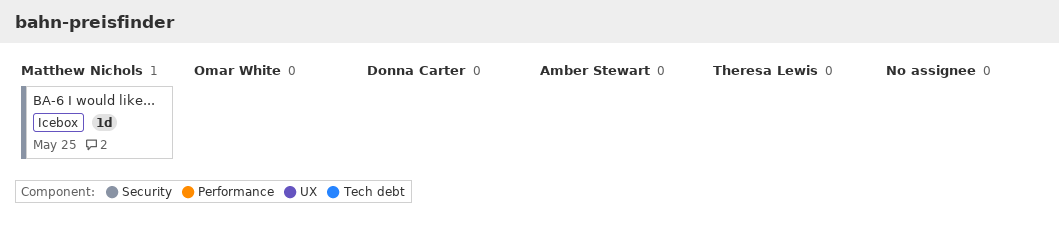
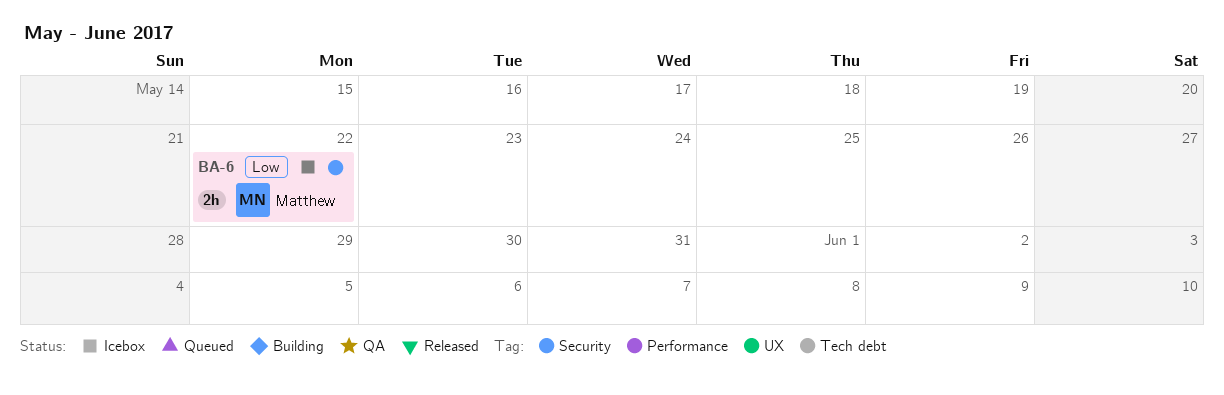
BA-6, estimate: 1d -> 2h
BA-6, due: May 25 -> May 22

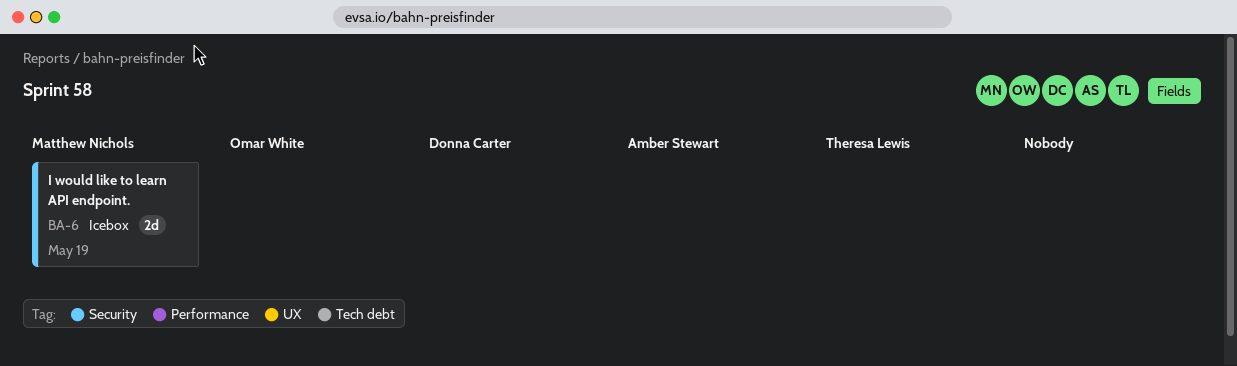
BA-6, estimate: 2h -> 2d
BA-6, due: May 22 -> May 19

